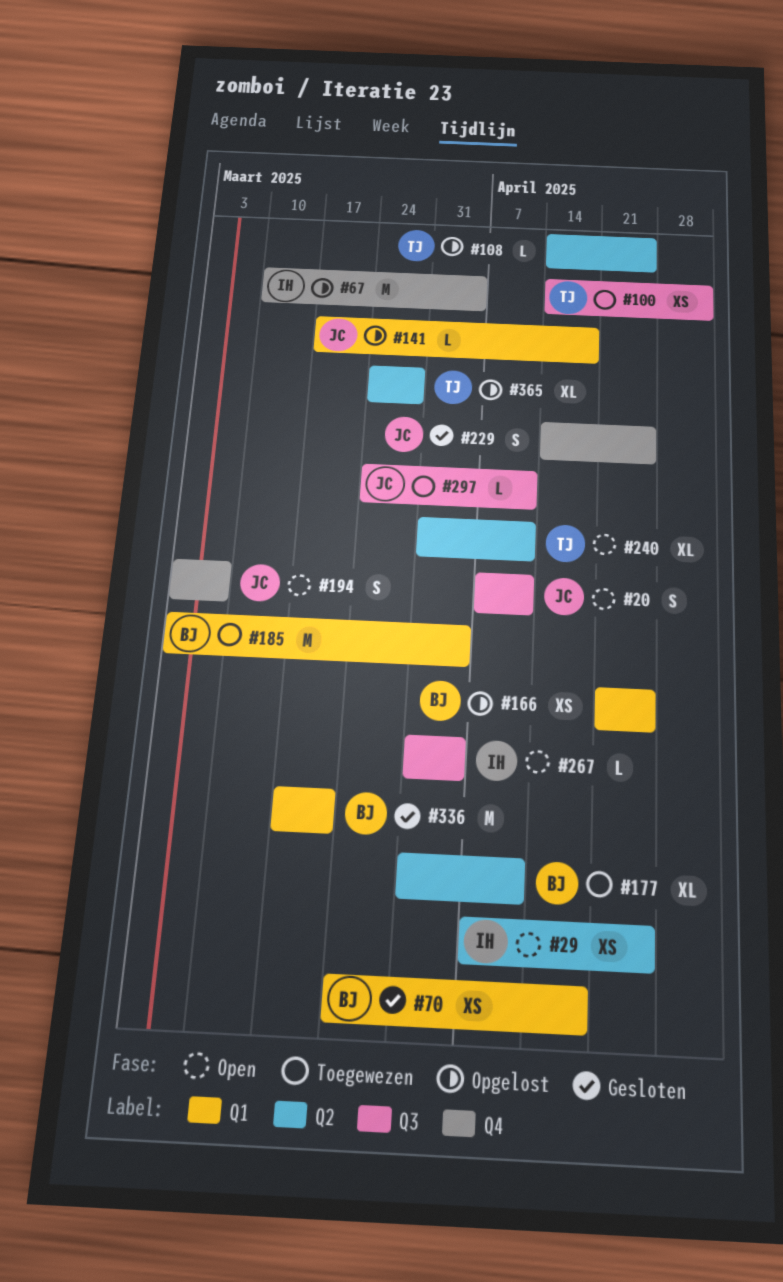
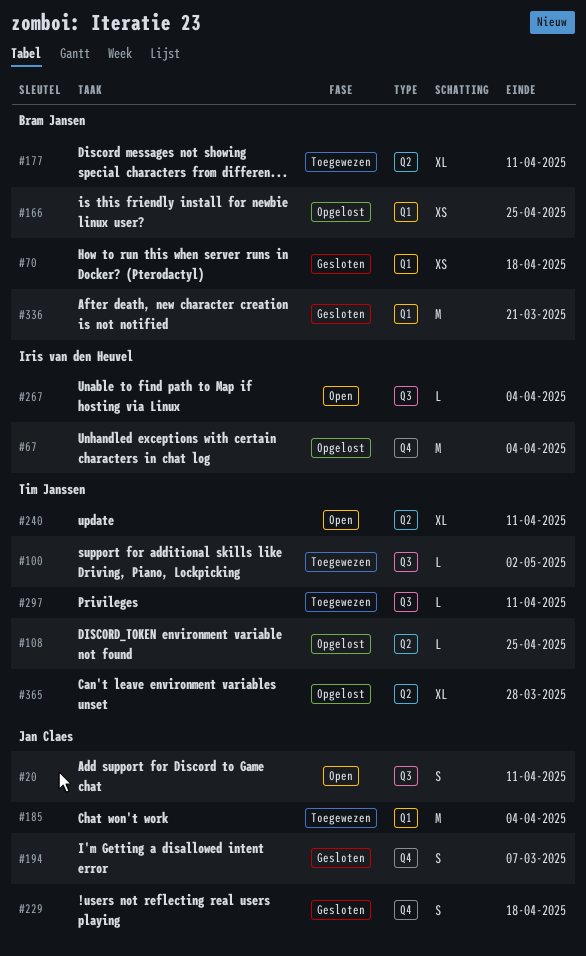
#29: present -> none
#100, estimate: XS -> L
#141: present -> none
#185, owner: Bram Jansen -> Jan Claes
#194, status: Open -> Gesloten
#229, due: Apr 25 -> Apr 18
#297, owner: Jan Claes -> Tim Janssen

